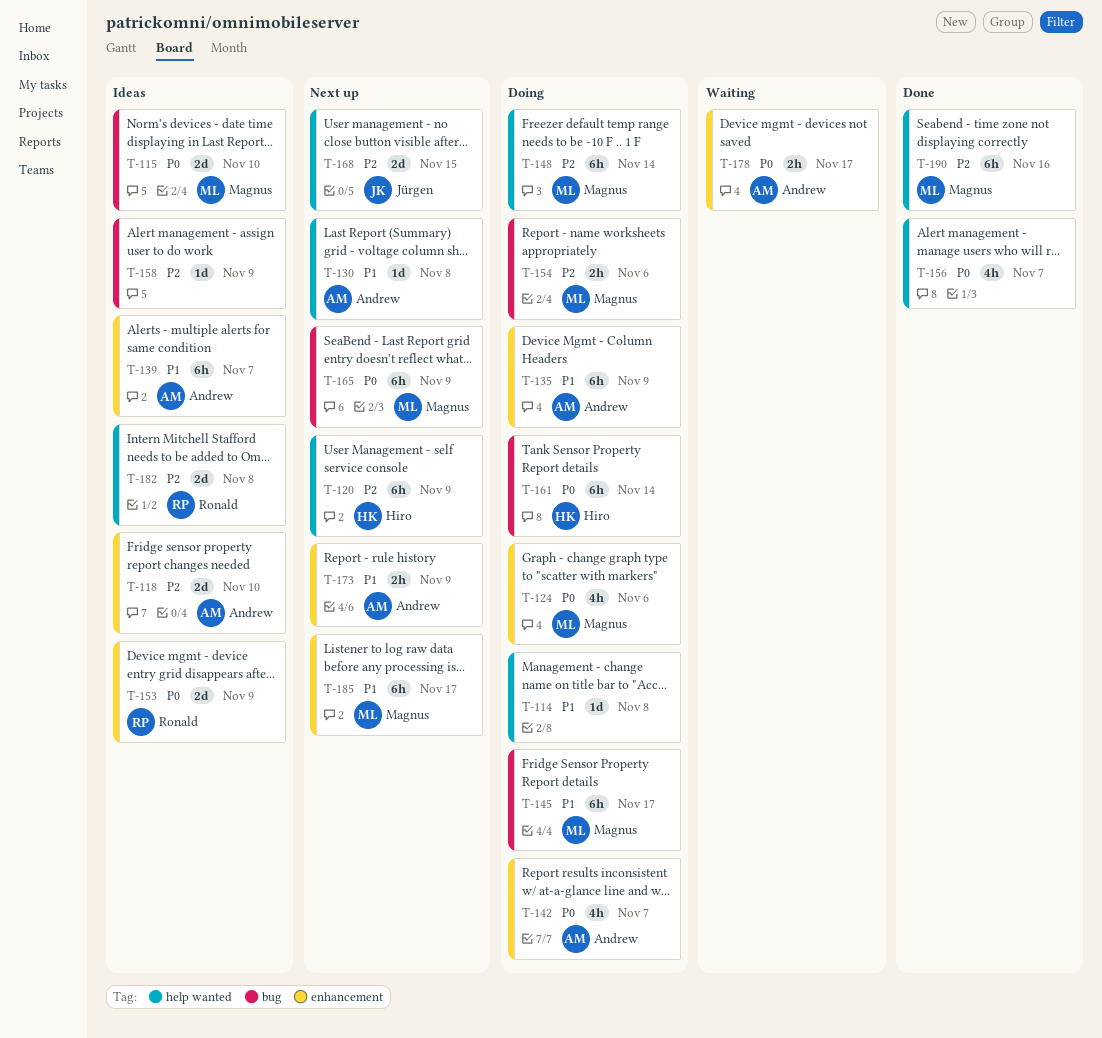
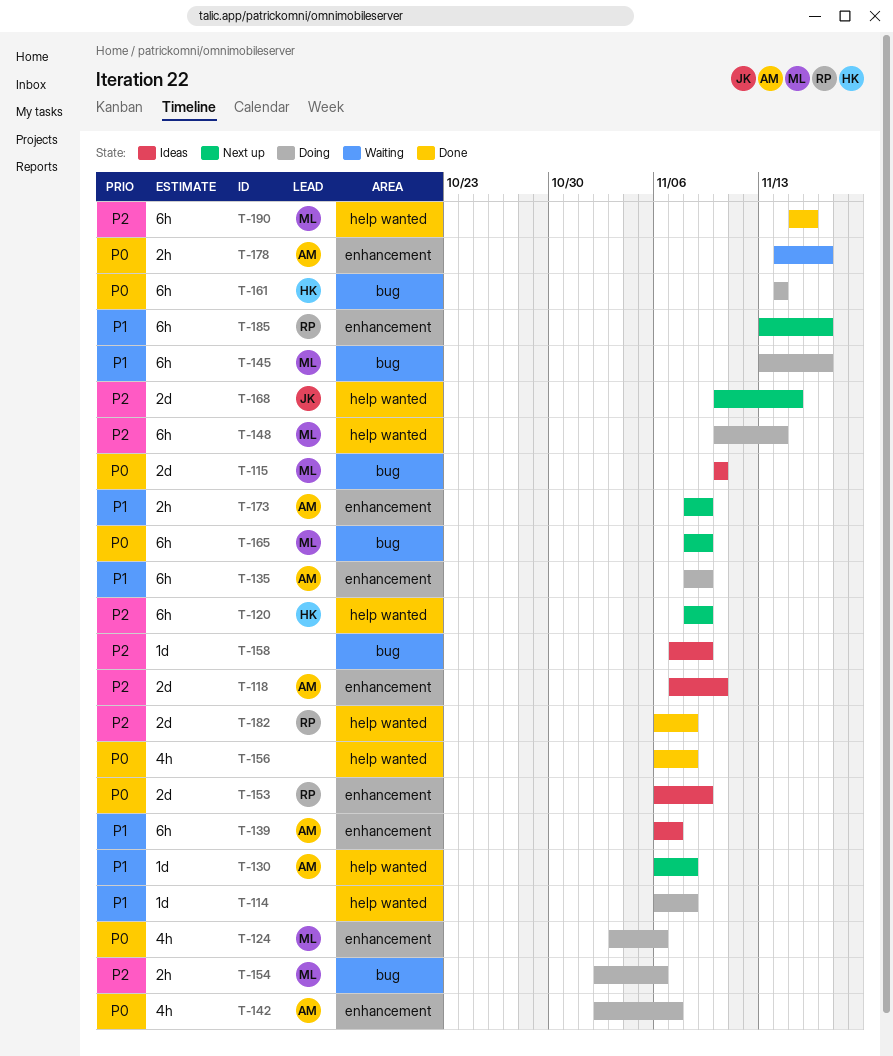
T-156, due: Nov 7 -> Nov 8
T-182, status: Ideas -> Done
T-185, owner: Magnus -> Ronald

